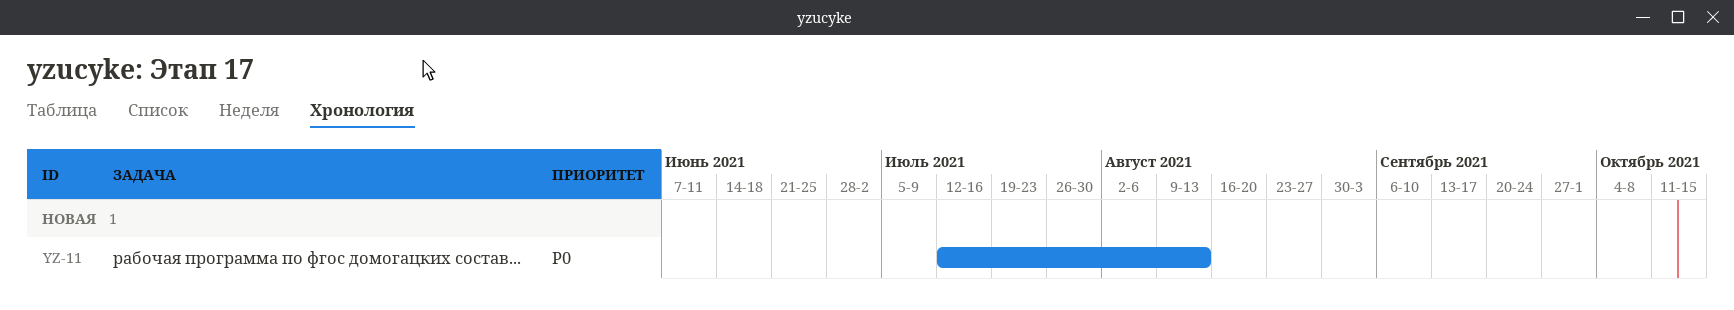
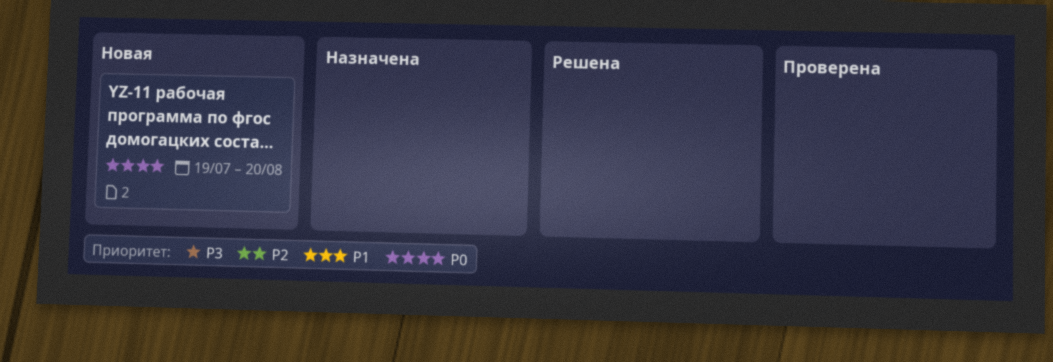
YZ-11, start: Jul 12 -> Jul 19
YZ-11, due: Aug 13 -> Aug 20

